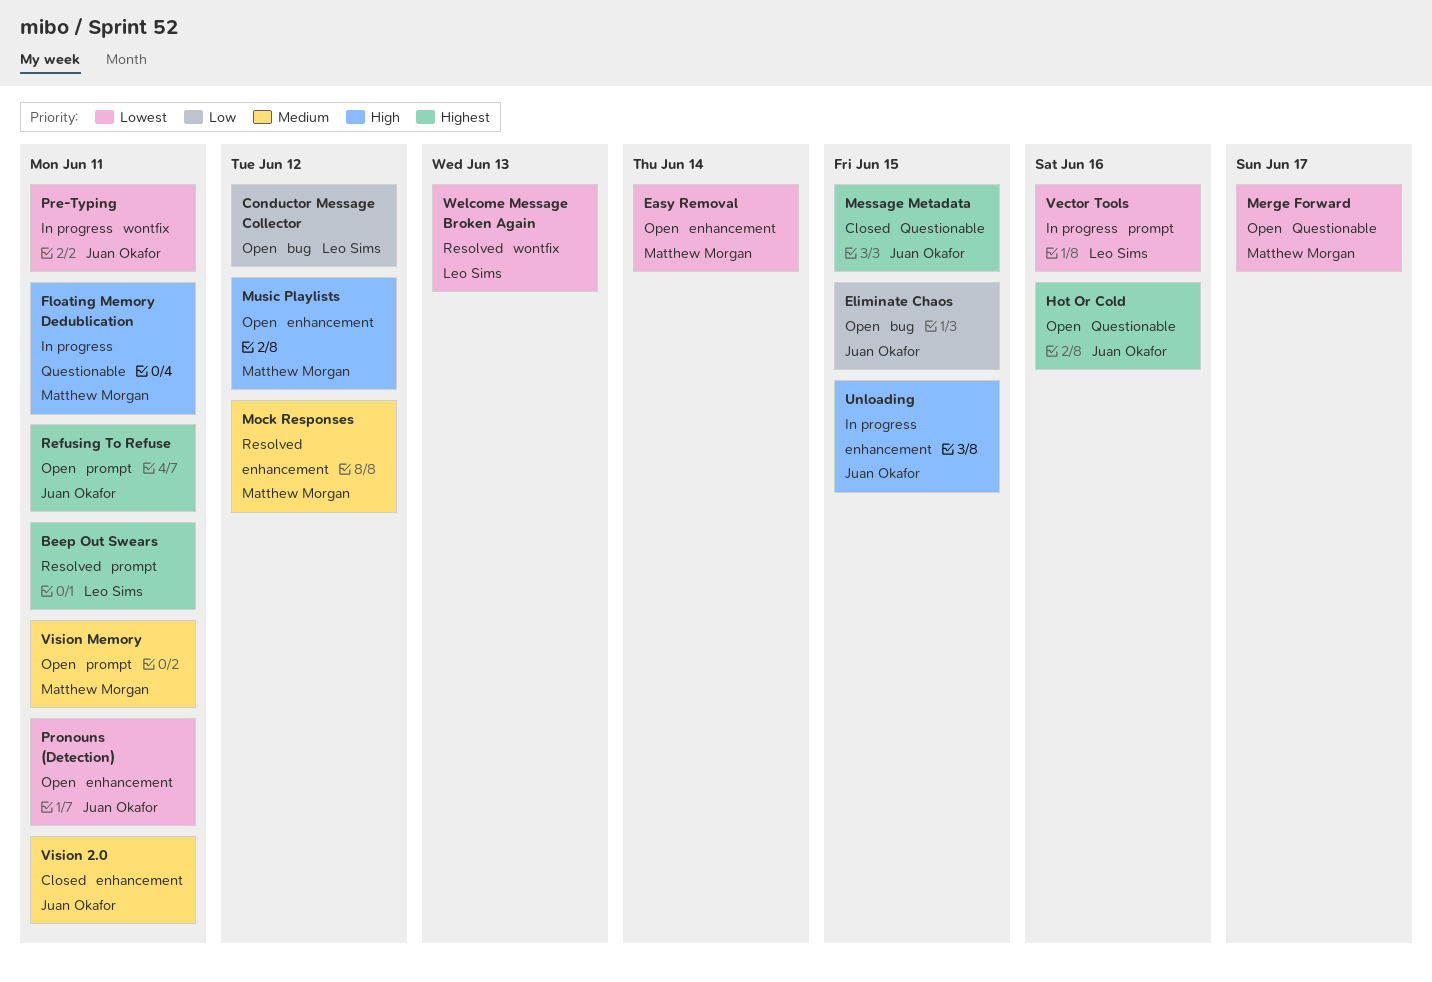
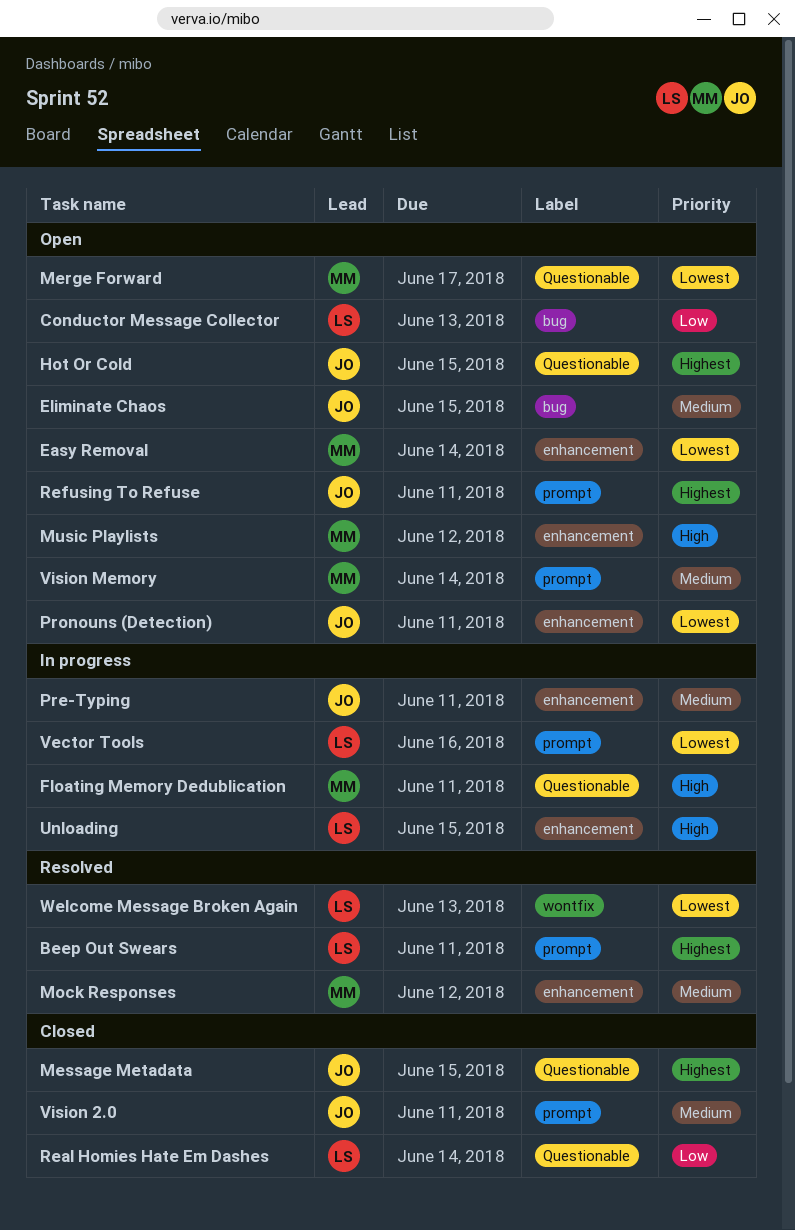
Conductor Message Collector, due: Jun 12 -> Jun 13
Eliminate Chaos, priority: Low -> Medium
Hot Or Cold, due: Jun 16 -> Jun 15
Pre-Typing, priority: Lowest -> Medium
Pre-Typing, label: wontfix -> enhancement
Real Homies Hate Em Dashes: none -> present
Unloading, owner: Juan Okafor -> Leo Sims
Vision 2.0, label: enhancement -> prompt
Vision Memory, due: Jun 11 -> Jun 14

